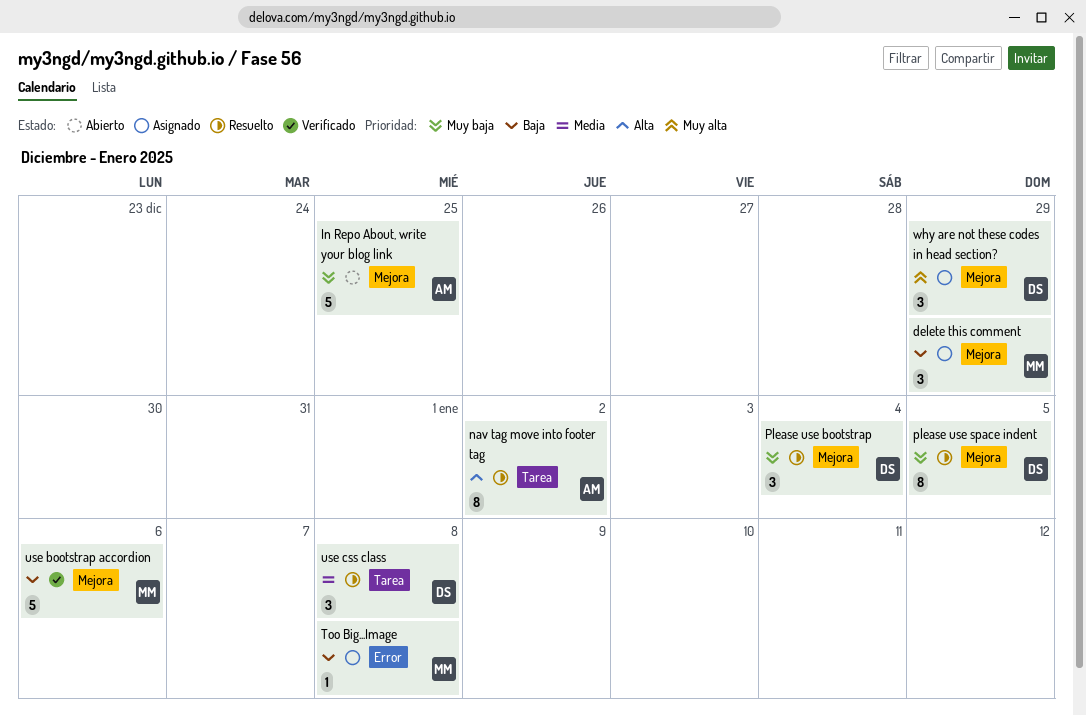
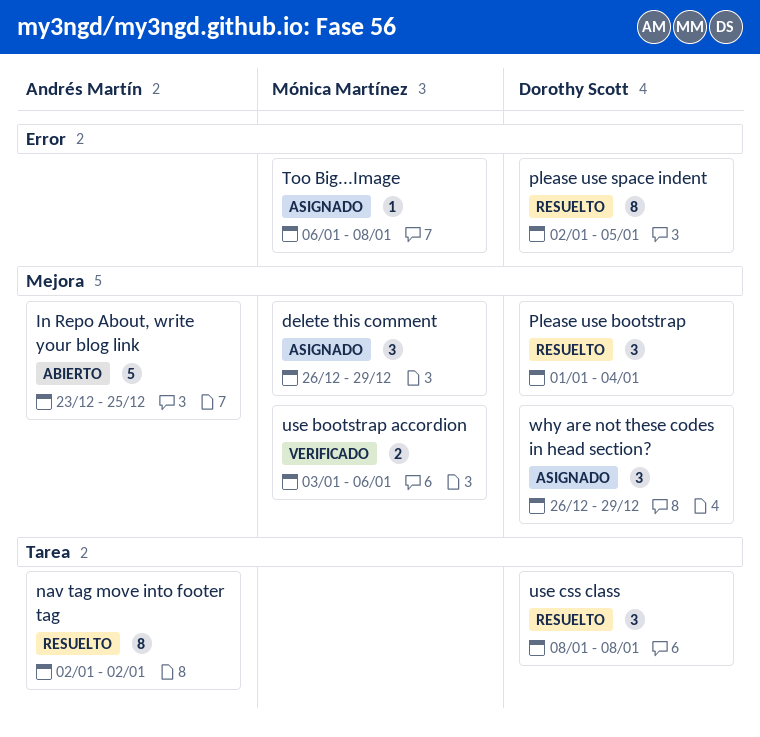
please use space indent, label: Mejora -> Error
use bootstrap accordion, estimate: 5 -> 2

